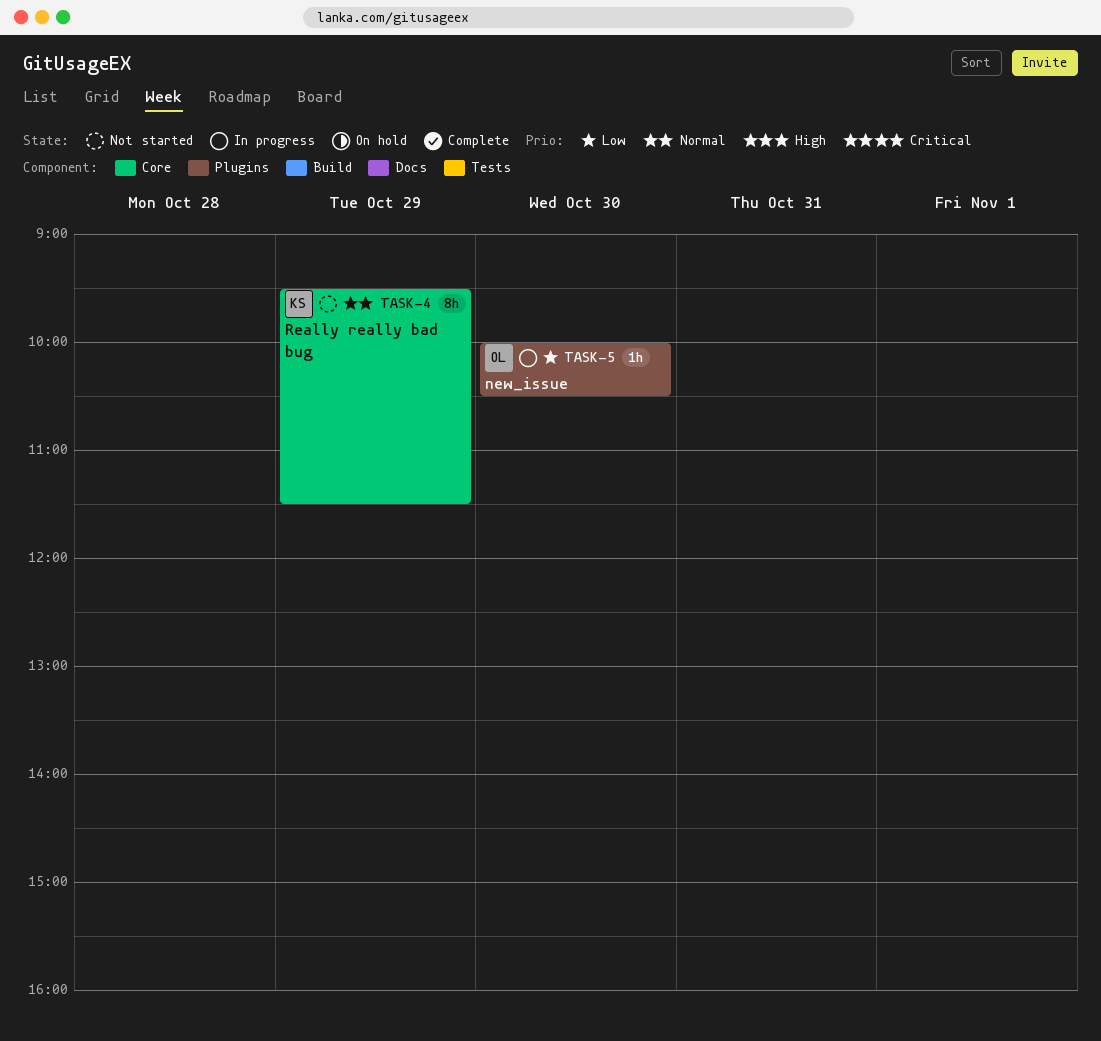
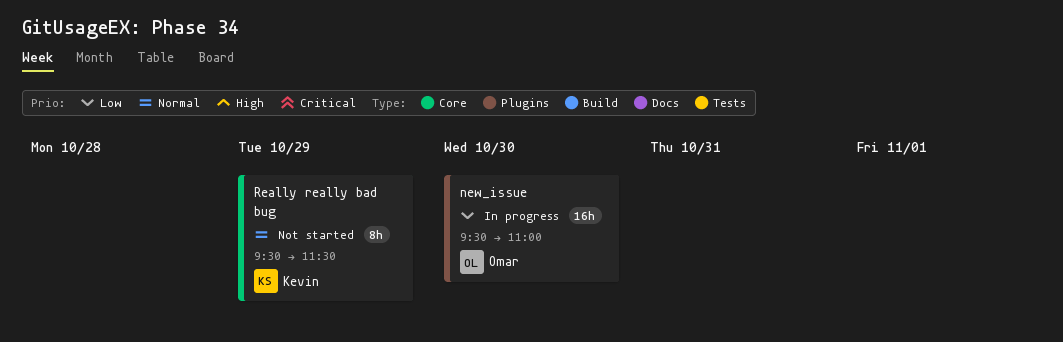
new_issue, estimate: 1h -> 16h
new_issue, begins: 10:00 -> 09:30
new_issue, ends: 10:30 -> 11:00

